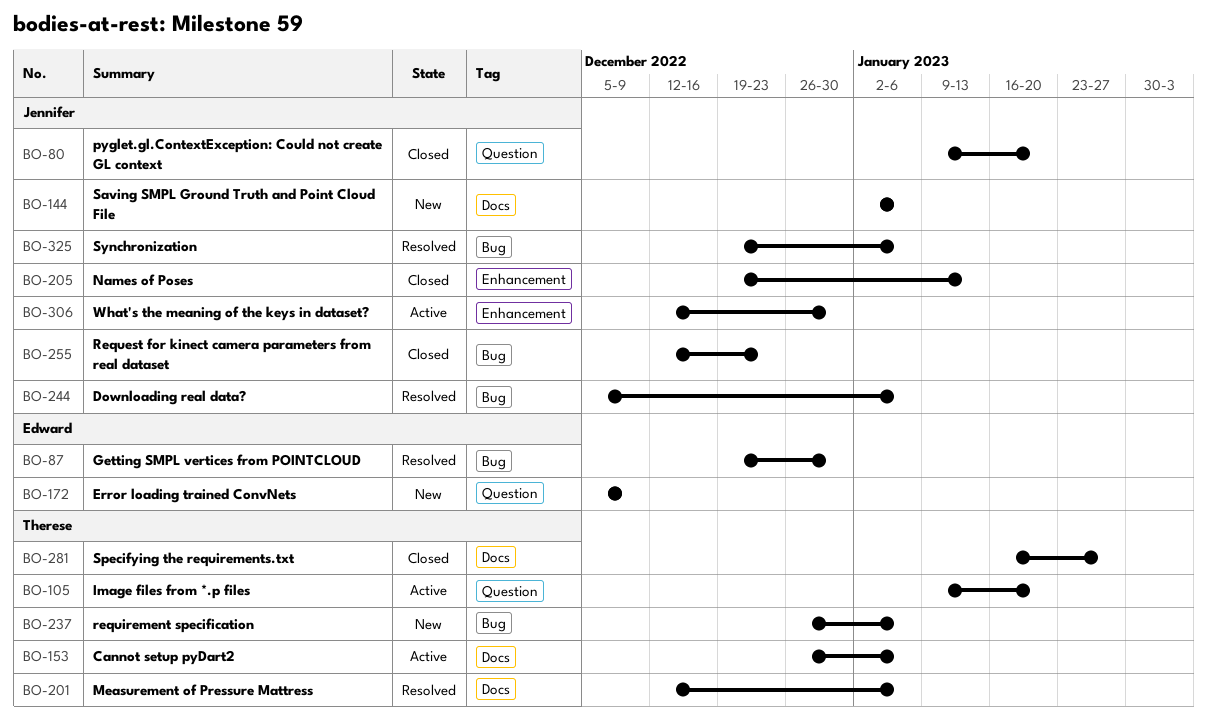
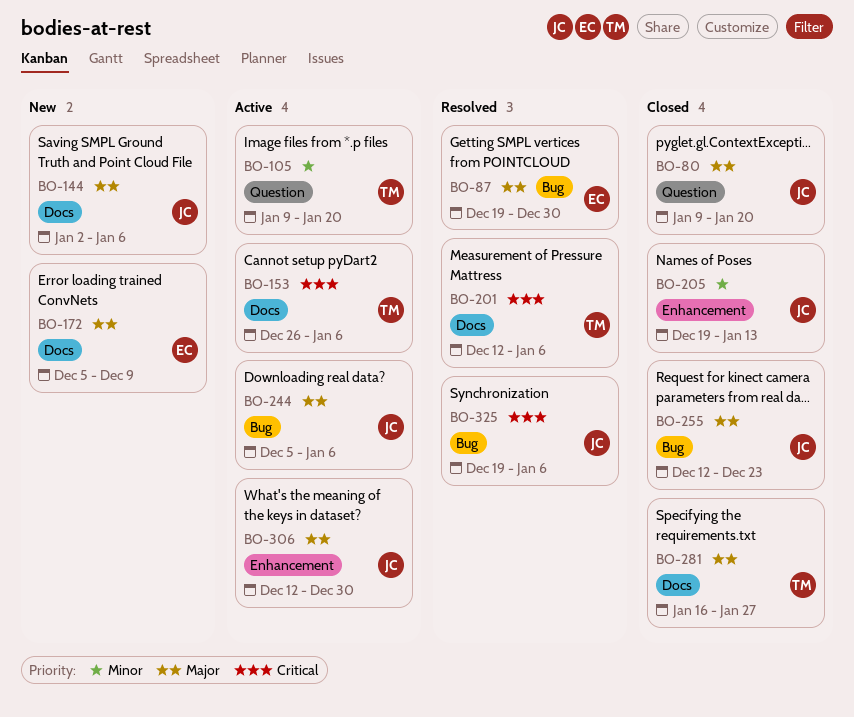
BO-172, label: Question -> Docs
BO-237: present -> none
BO-244, status: Resolved -> Active

